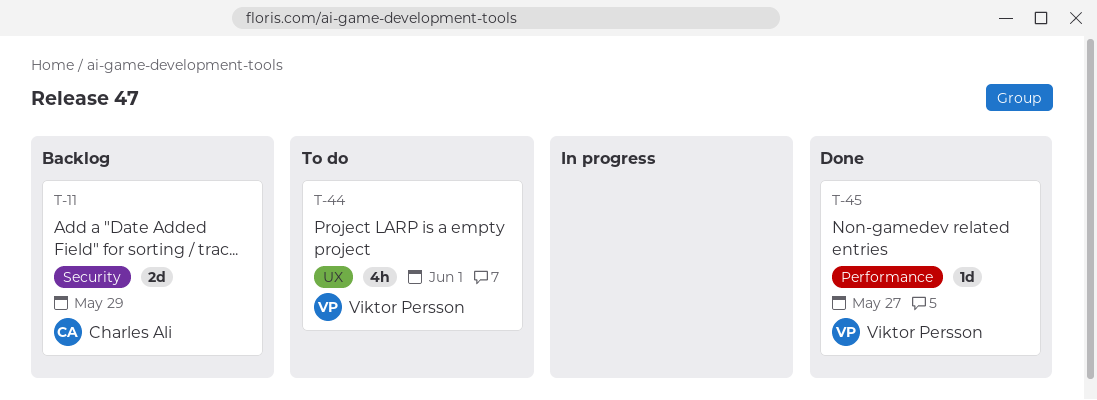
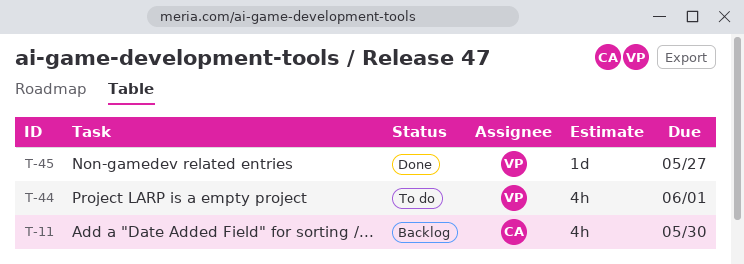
T-11, estimate: 2d -> 4h
T-11, due: May 29 -> May 30

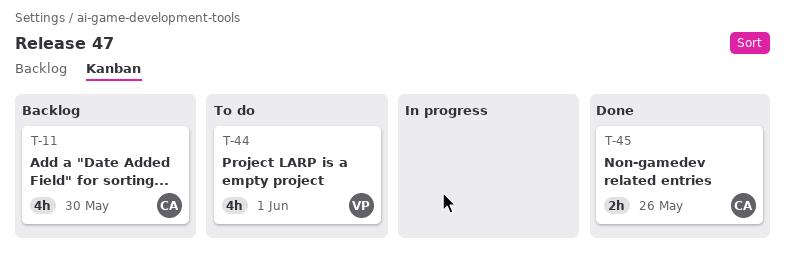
T-45, owner: VP -> CA
T-45, estimate: 1d -> 2h
T-45, due: May 27 -> May 26

